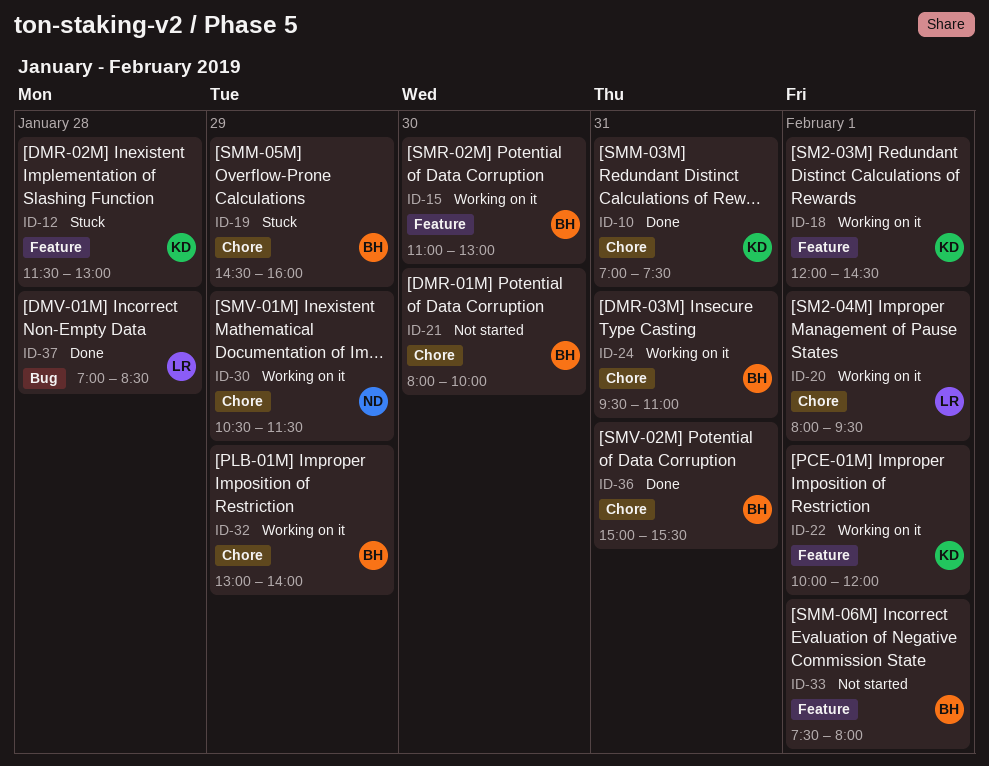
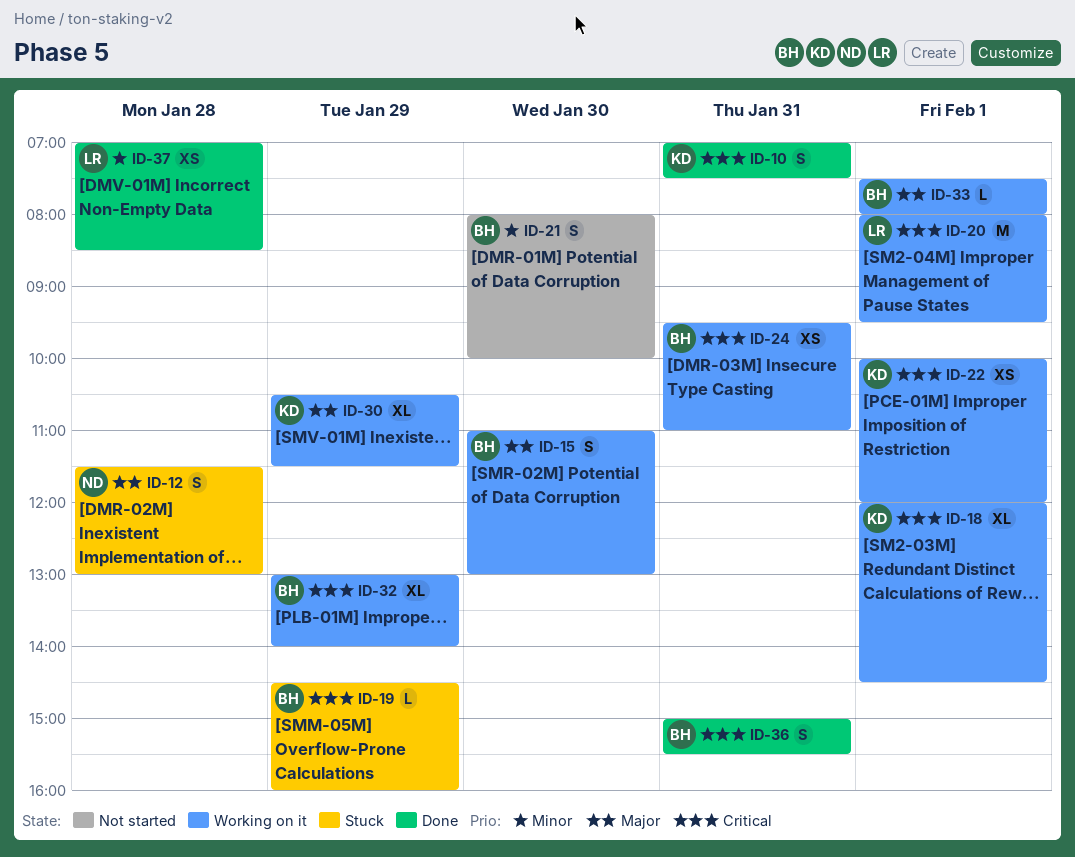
ID-12, owner: KD -> ND
ID-30, owner: ND -> KD
ID-33, status: Not started -> Working on it

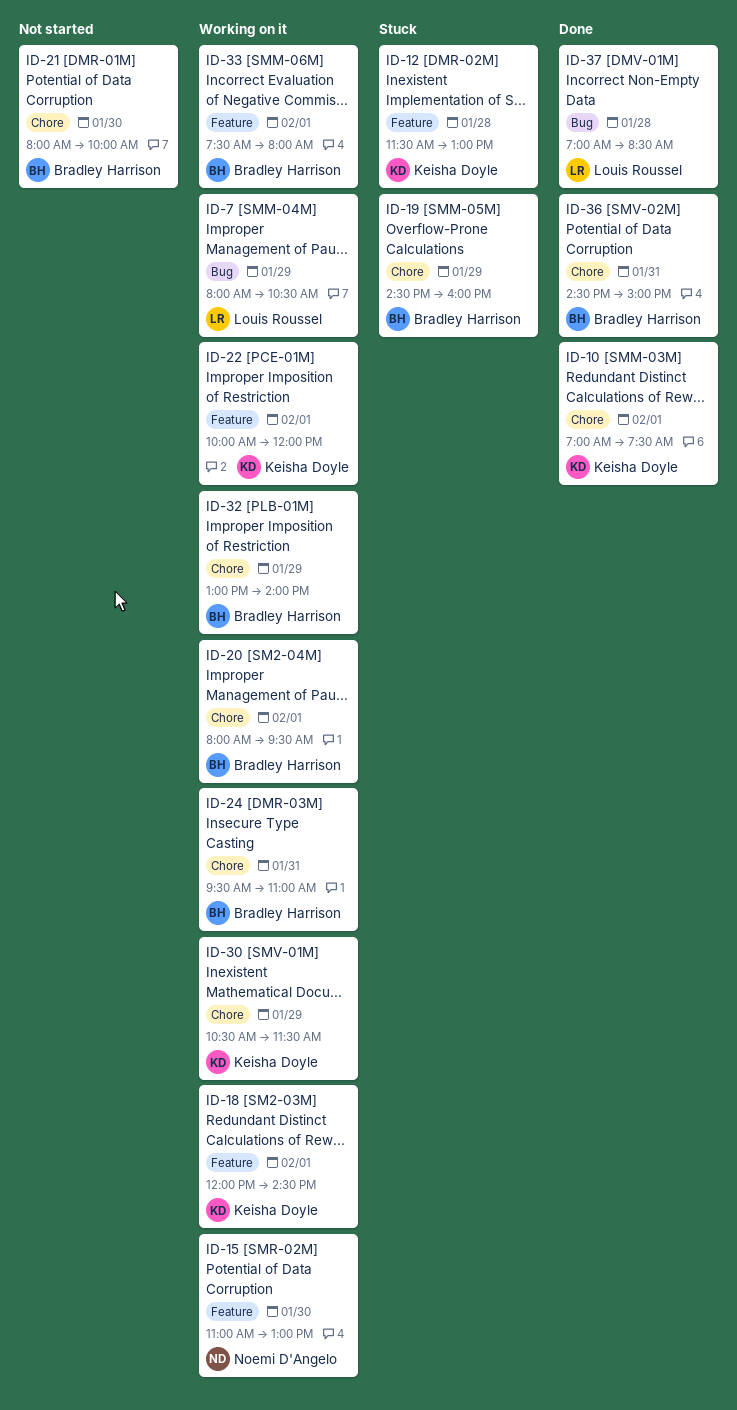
ID-7: none -> present
ID-10, day: Jan 31 -> Feb 1
ID-12, owner: Noemi D'Angelo -> Keisha Doyle
ID-15, owner: Bradley Harrison -> Noemi D'Angelo
ID-20, owner: Louis Roussel -> Bradley Harrison
ID-36, begins: 15:00 -> 14:30
ID-36, ends: 15:30 -> 15:00

